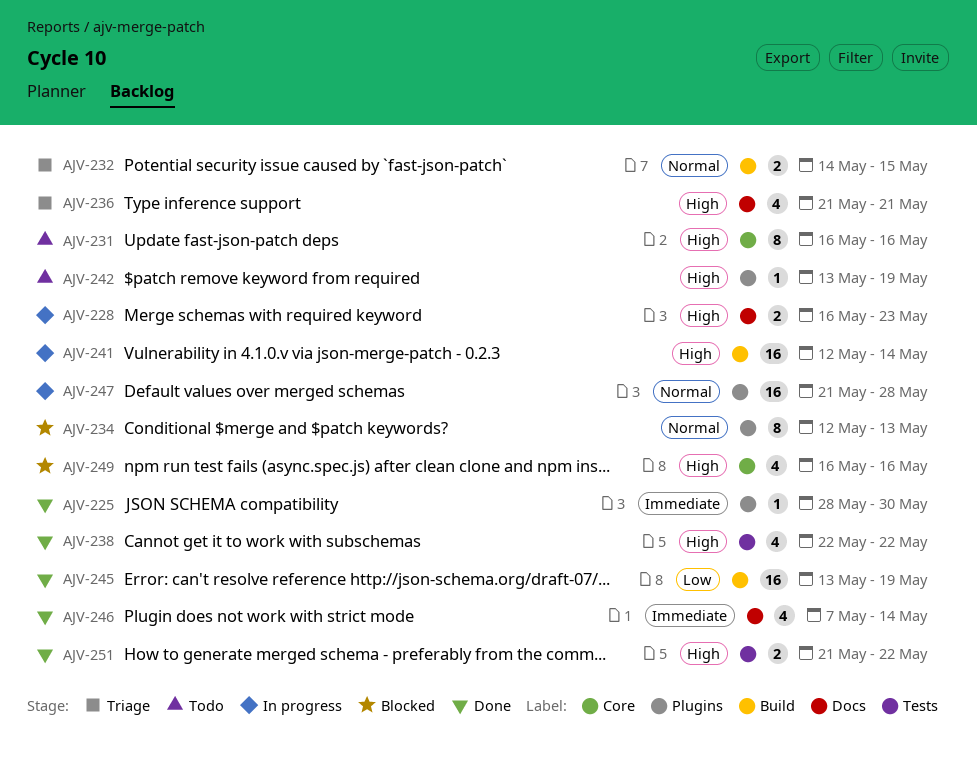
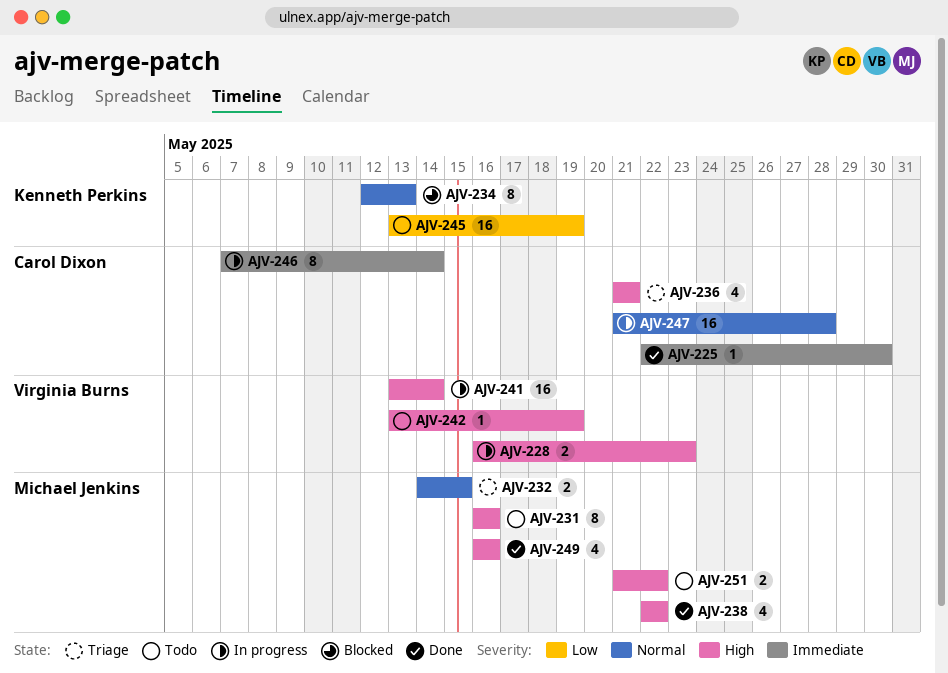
AJV-225, start: May 28 -> May 22
AJV-241, start: May 12 -> May 13
AJV-245, status: Done -> Todo
AJV-246, status: Done -> In progress
AJV-246, estimate: 4 -> 8
AJV-249, status: Blocked -> Done
AJV-251, status: Done -> Todo

